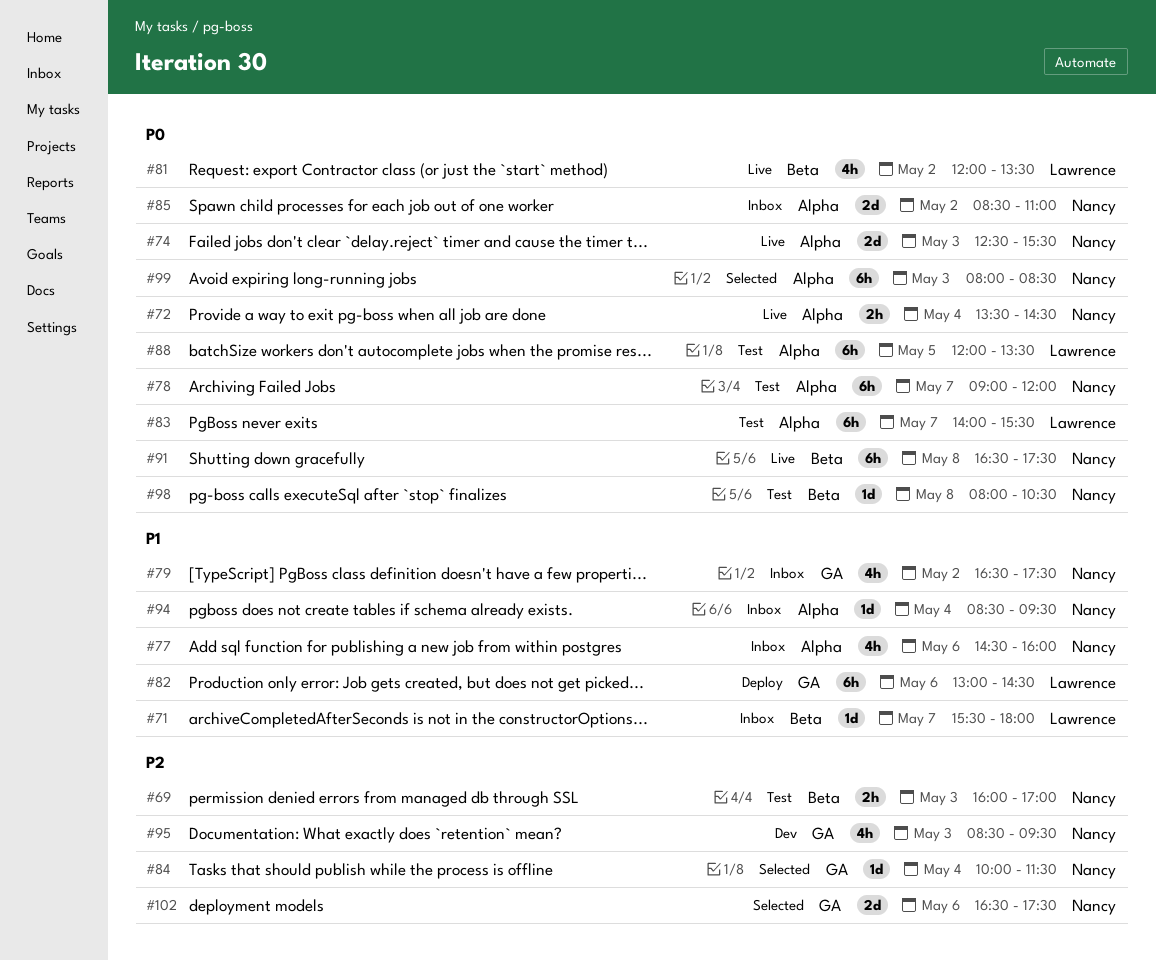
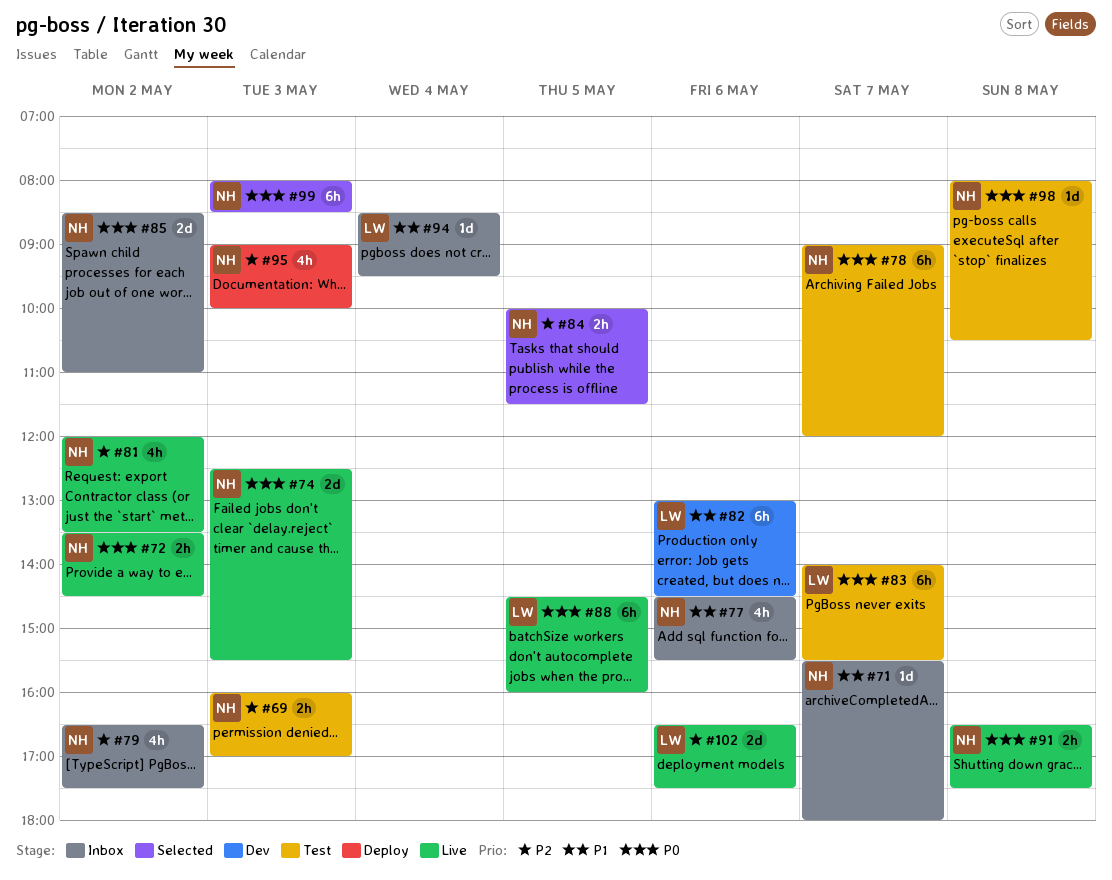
#71, owner: Lawrence -> Nancy
#72, day: May 4 -> May 2
#77, ends: 16:00 -> 15:30
#79, priority: P1 -> P2
#81, owner: Lawrence -> Nancy
#81, priority: P0 -> P2
#82, status: Deploy -> Dev
#84, estimate: 1d -> 2h
#84, day: May 4 -> May 5
#88, status: Test -> Live
#88, begins: 12:00 -> 14:30
#88, ends: 13:30 -> 16:00
#91, estimate: 6h -> 2h
#94, owner: Nancy -> Lawrence
#95, status: Dev -> Deploy
#95, begins: 08:30 -> 09:00
#95, ends: 09:30 -> 10:00
#102, status: Selected -> Live
#102, owner: Nancy -> Lawrence

